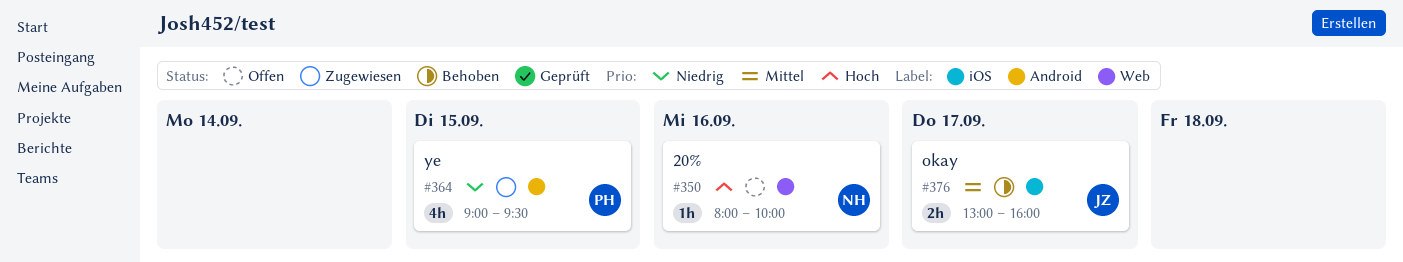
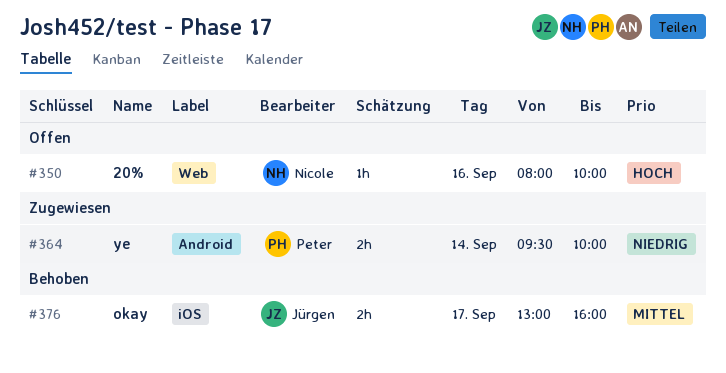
#364, estimate: 4h -> 2h
#364, day: Sep 15 -> Sep 14
#364, begins: 09:00 -> 09:30
#364, ends: 09:30 -> 10:00

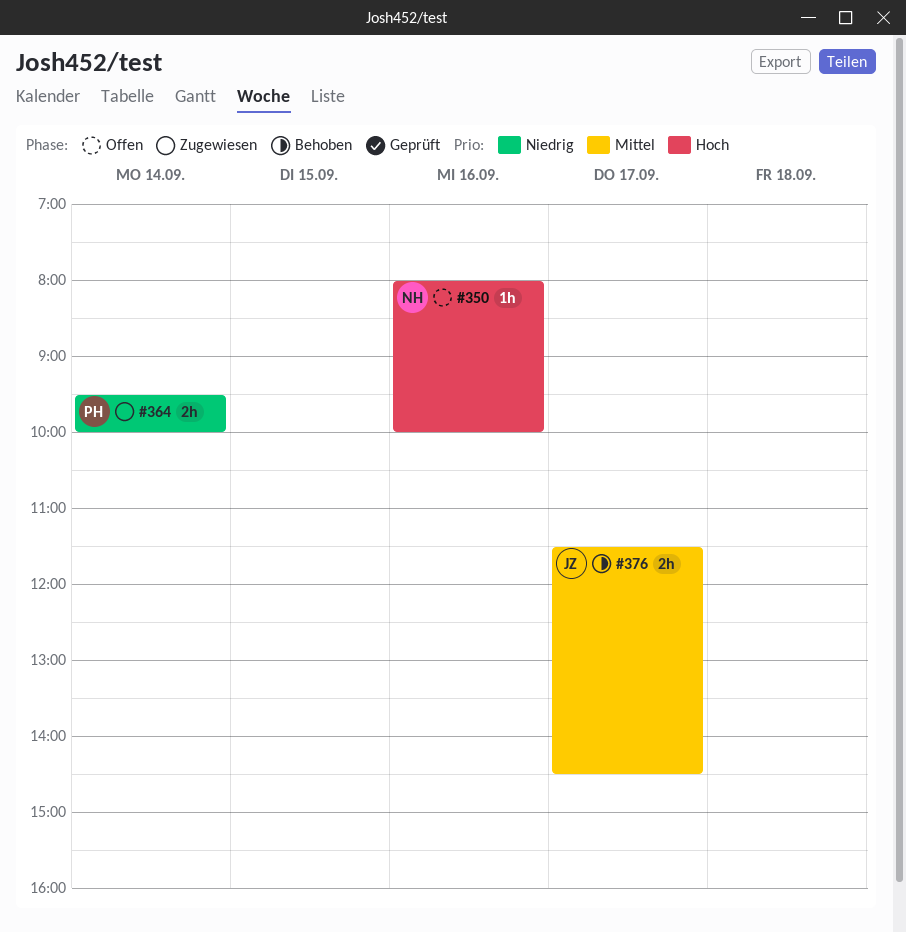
#376, begins: 13:00 -> 11:30
#376, ends: 16:00 -> 14:30

